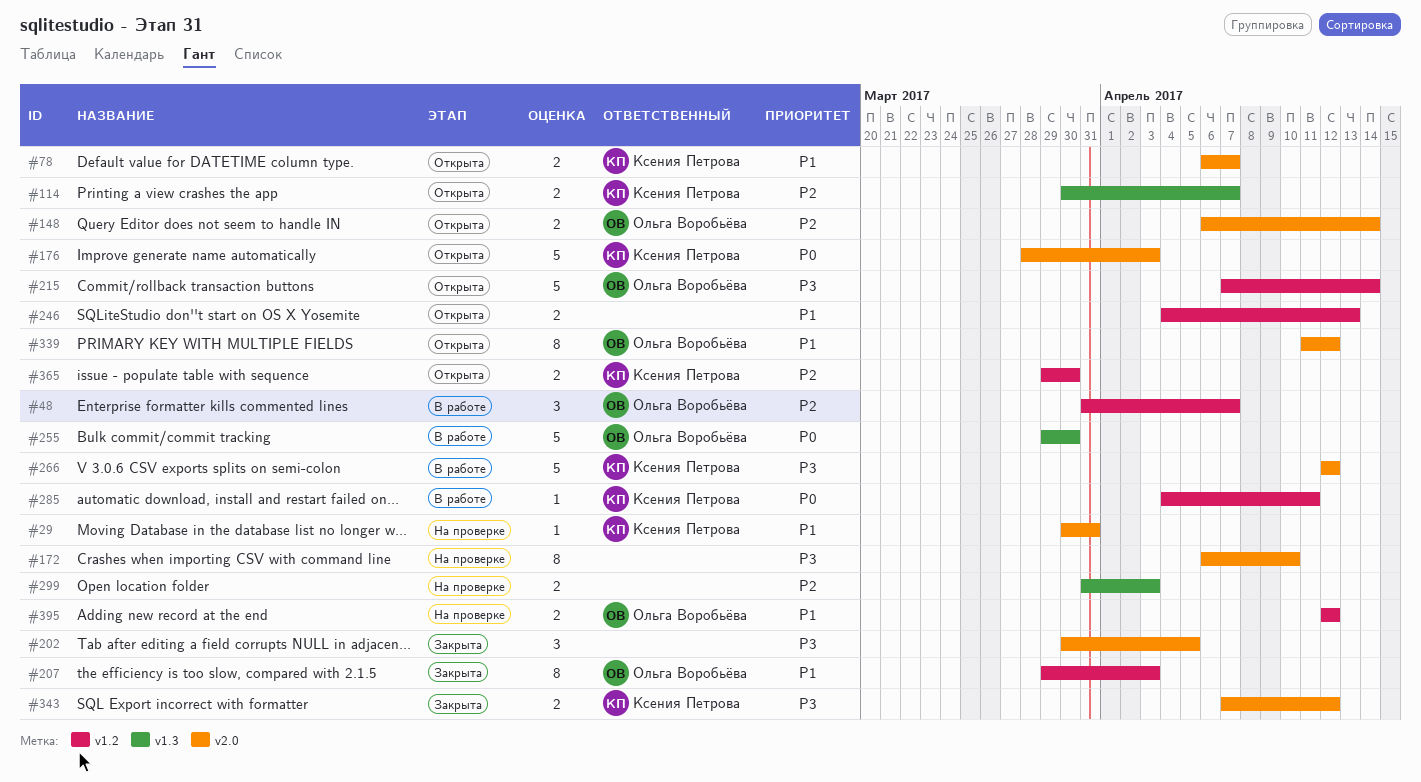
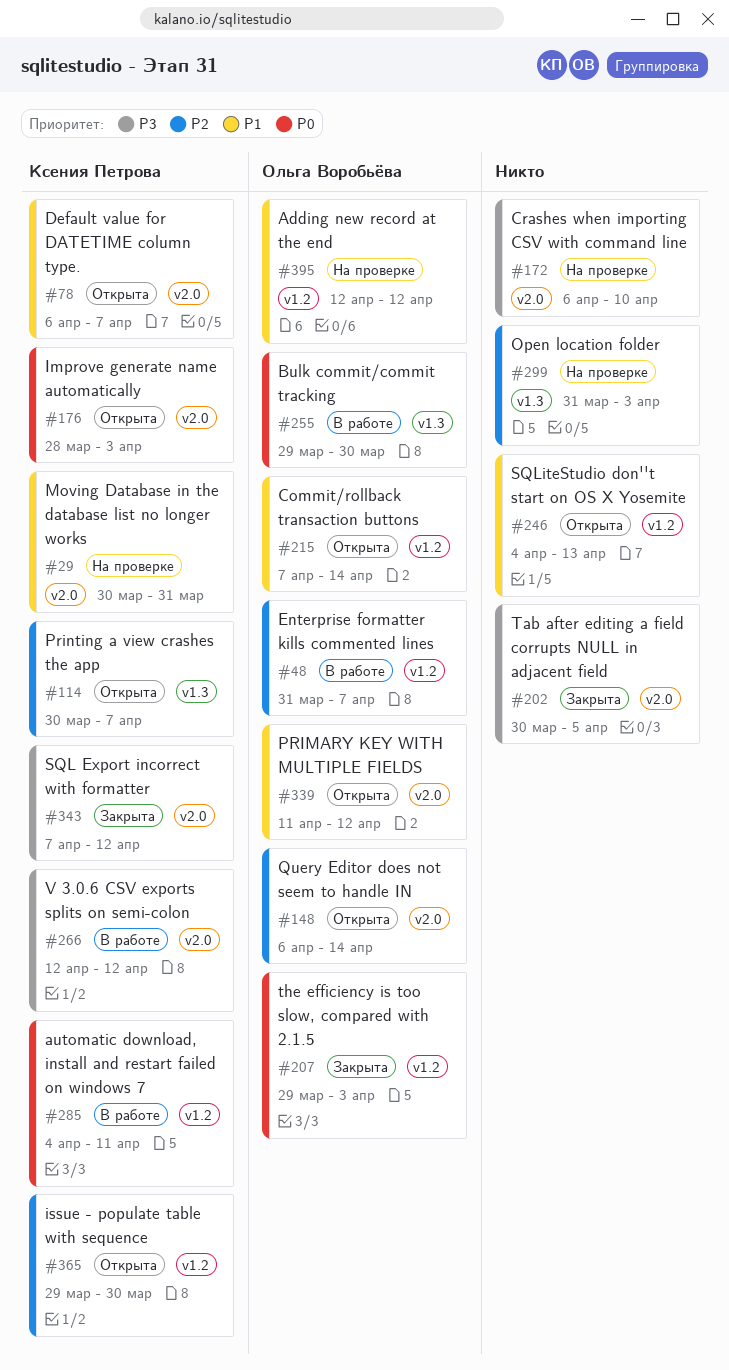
#207, priority: P1 -> P0
#215, priority: P3 -> P1

